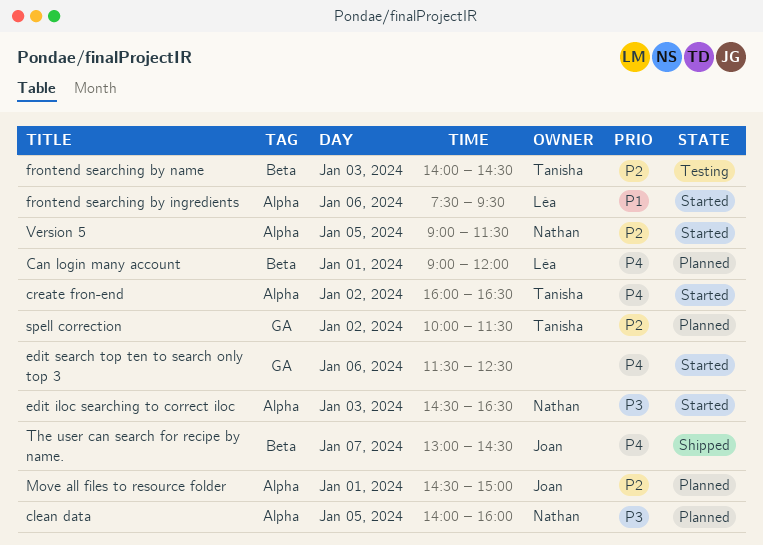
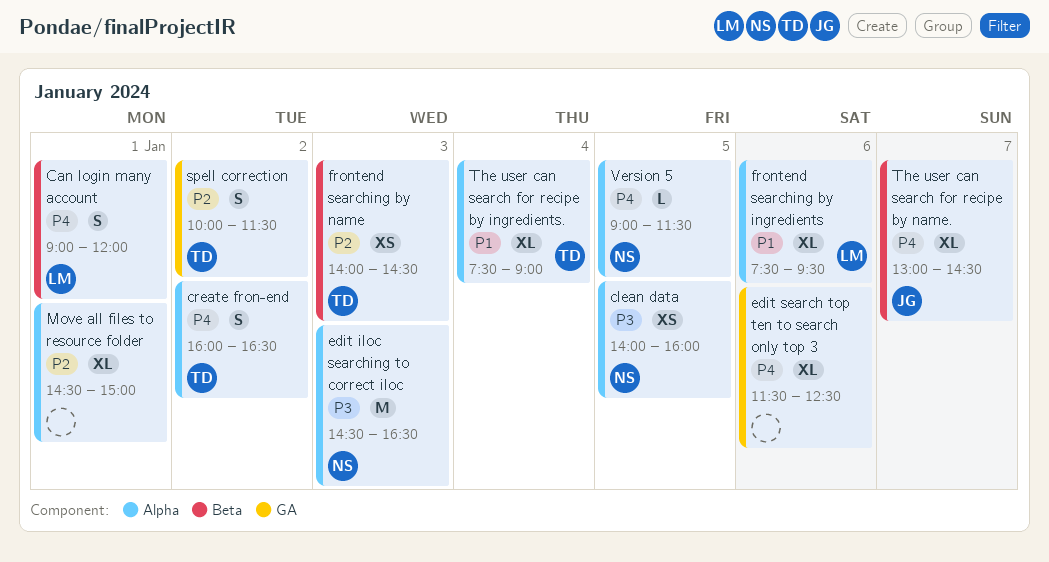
Move all files to resource folder, owner: Joan -> none
The user can search for recipe by ingredients.: none -> present
Version 5, priority: P2 -> P4

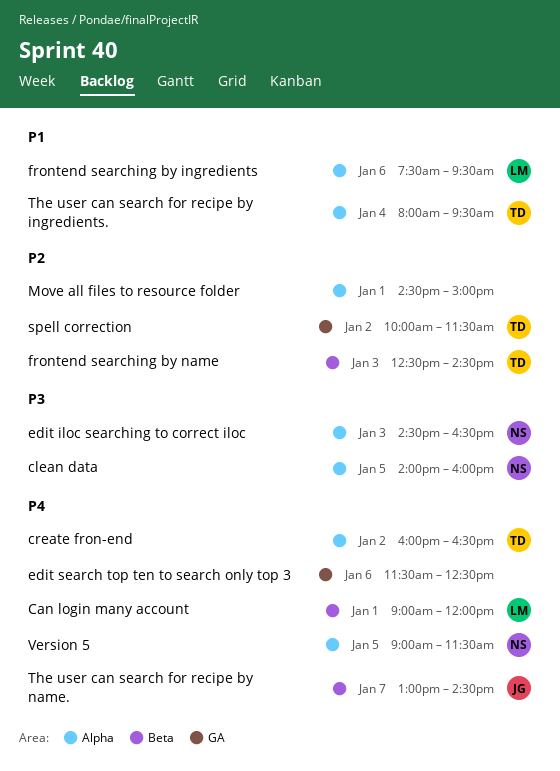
frontend searching by name, begins: 14:00 -> 12:30
The user can search for recipe by ingredients., begins: 07:30 -> 08:00
The user can search for recipe by ingredients., ends: 09:00 -> 09:30

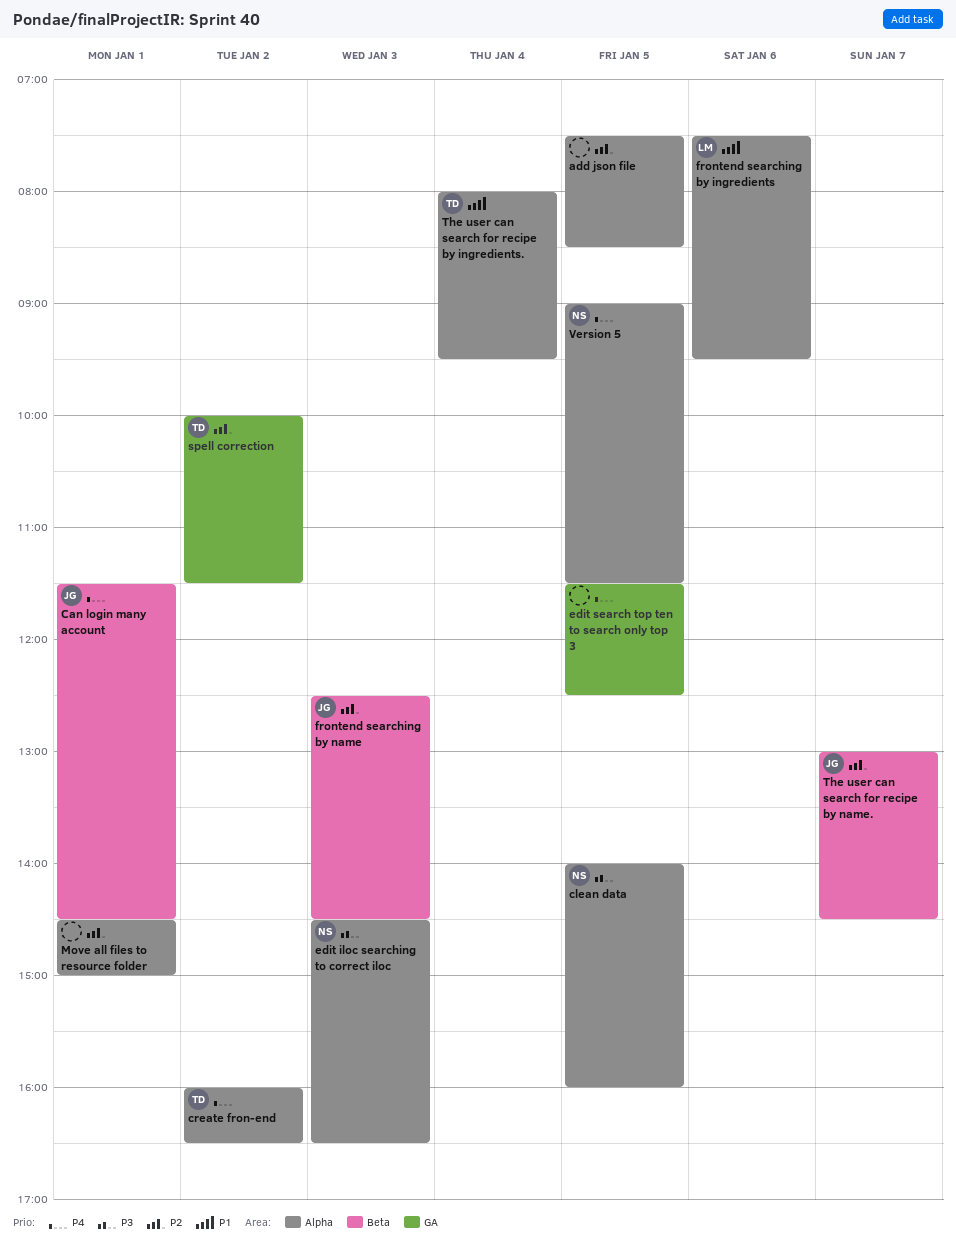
add json file: none -> present
Can login many account, owner: LM -> JG
Can login many account, begins: 09:00 -> 11:30
Can login many account, ends: 12:00 -> 14:30
edit search top ten to search only top 3, day: Jan 6 -> Jan 5
frontend searching by name, owner: TD -> JG
The user can search for recipe by name., priority: P4 -> P2

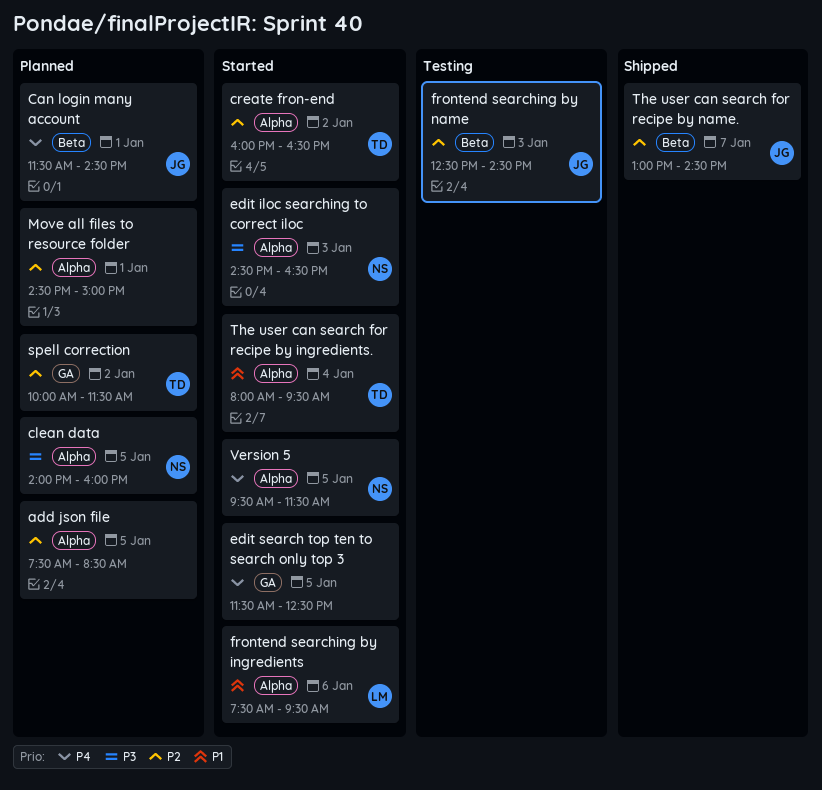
create fron-end, priority: P4 -> P2
Version 5, begins: 09:00 -> 09:30

